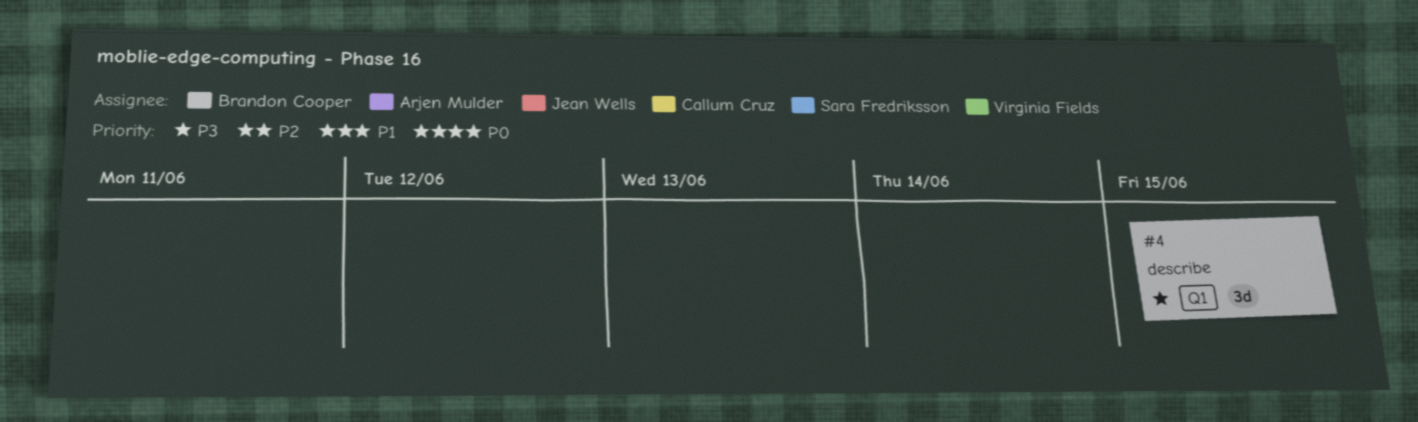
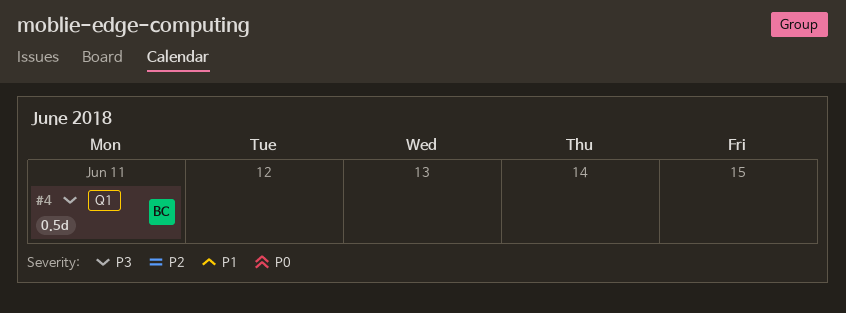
#4, estimate: 3d -> 0.5d
#4, due: Jun 15 -> Jun 11

